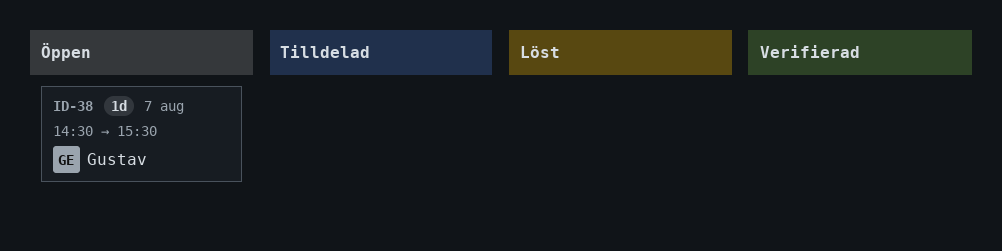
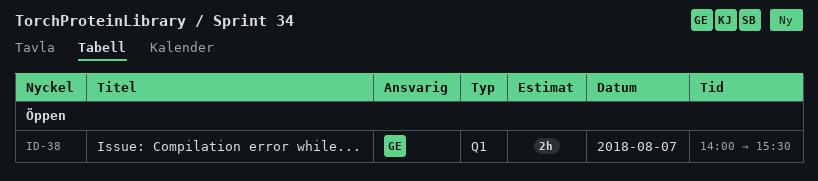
ID-38, estimate: 1d -> 2h
ID-38, begins: 14:30 -> 14:00

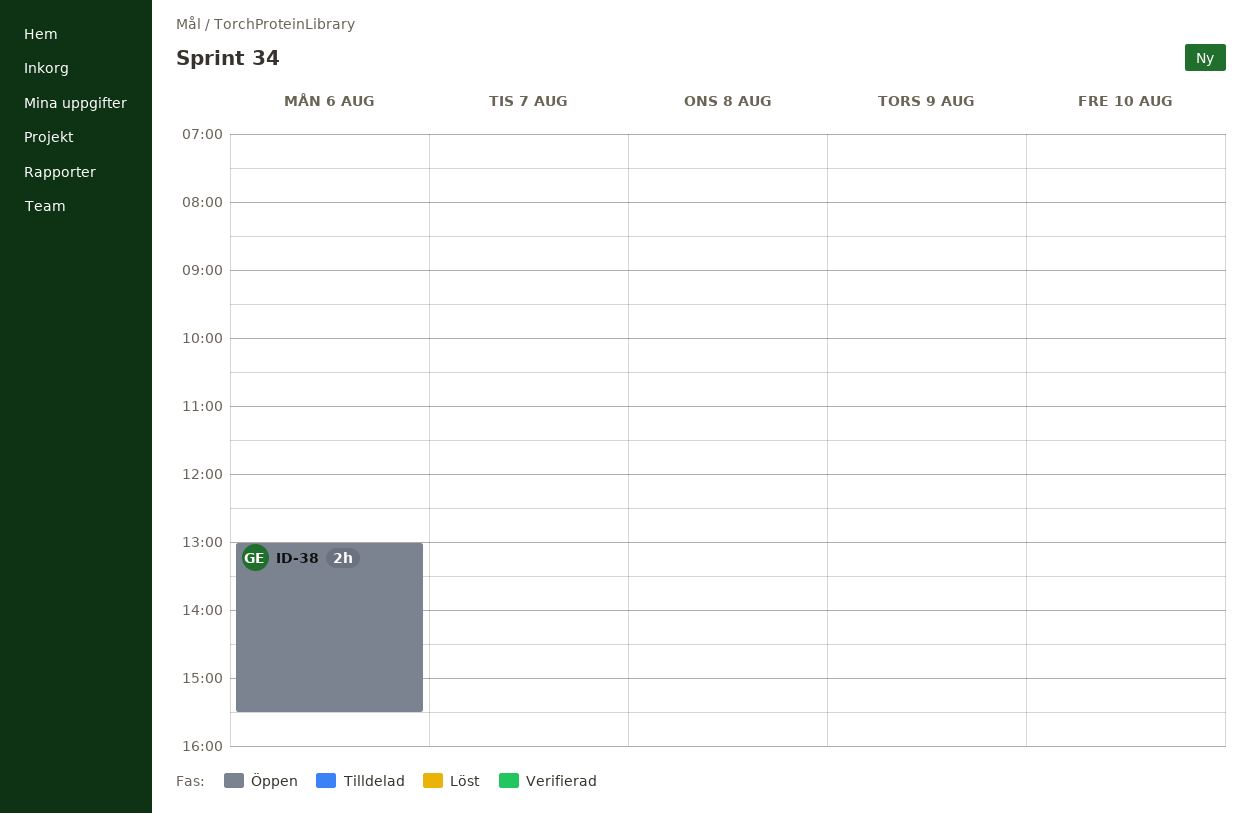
ID-38, day: Aug 7 -> Aug 6
ID-38, begins: 14:00 -> 13:00

